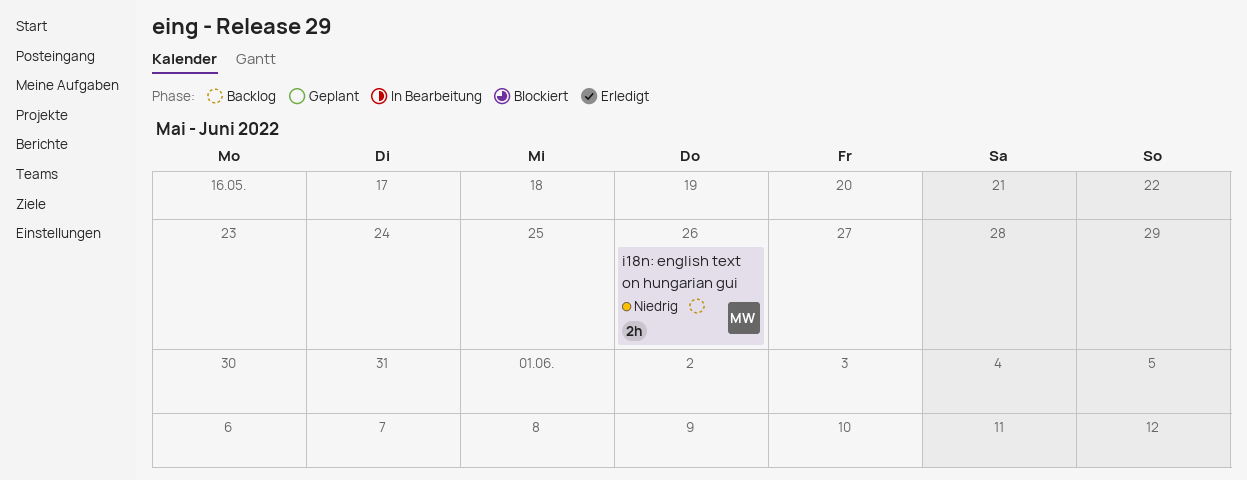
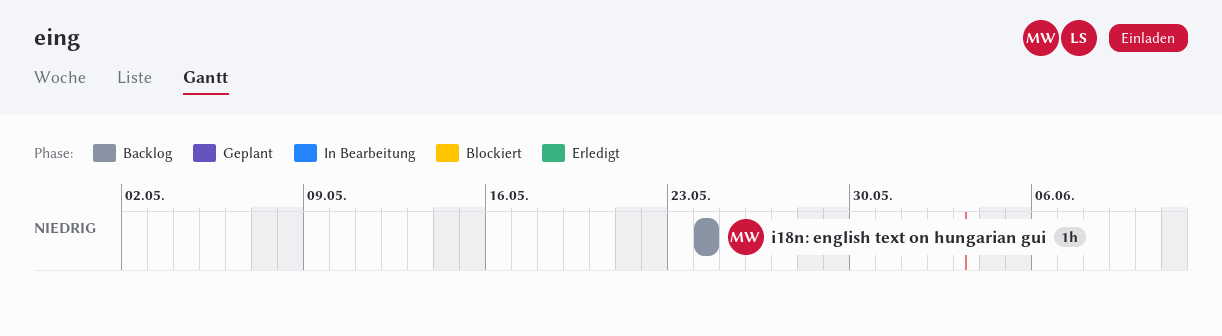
i18n: english text on hungarian gui, estimate: 2h -> 1h
i18n: english text on hungarian gui, due: May 26 -> May 24

